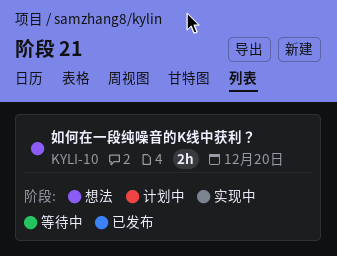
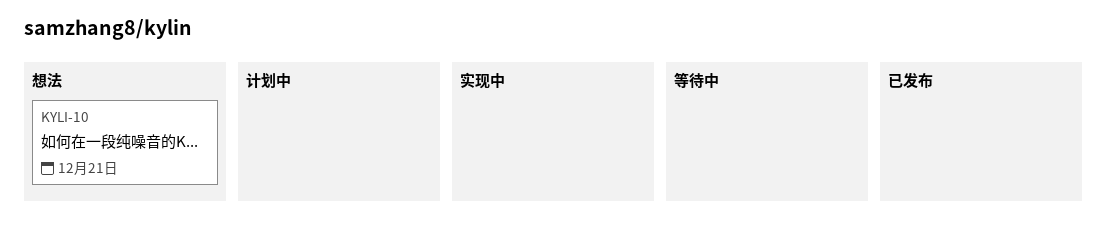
KYLI-10, due: Dec 20 -> Dec 21

